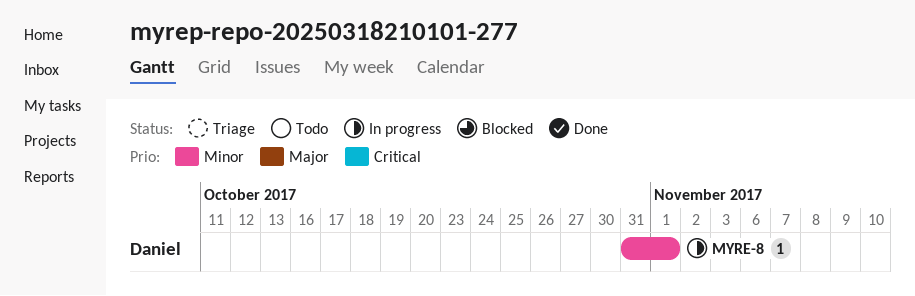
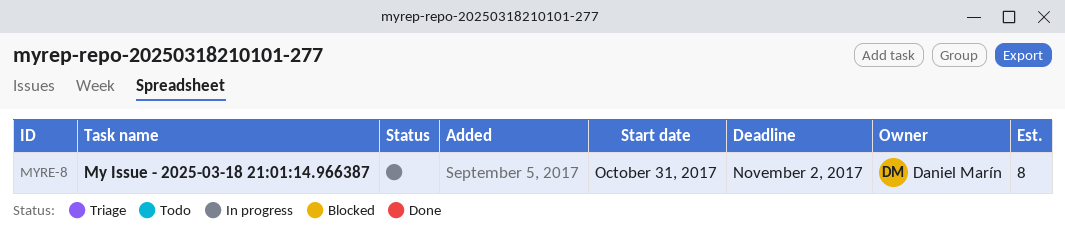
MYRE-8, estimate: 1 -> 8
MYRE-8, due: Nov 1 -> Nov 2

